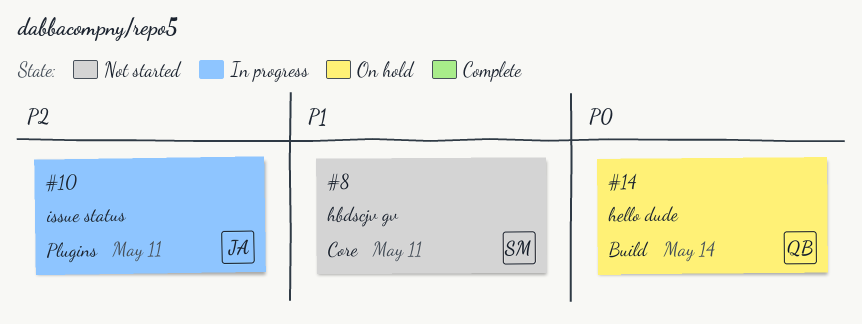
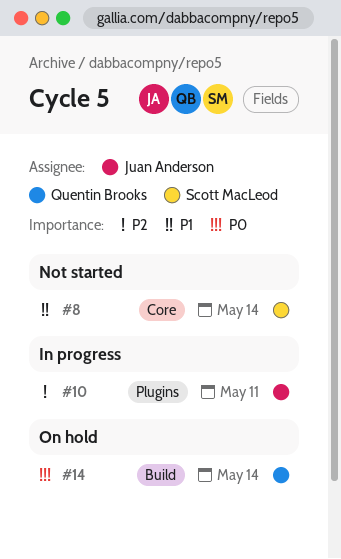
#8, due: May 11 -> May 14

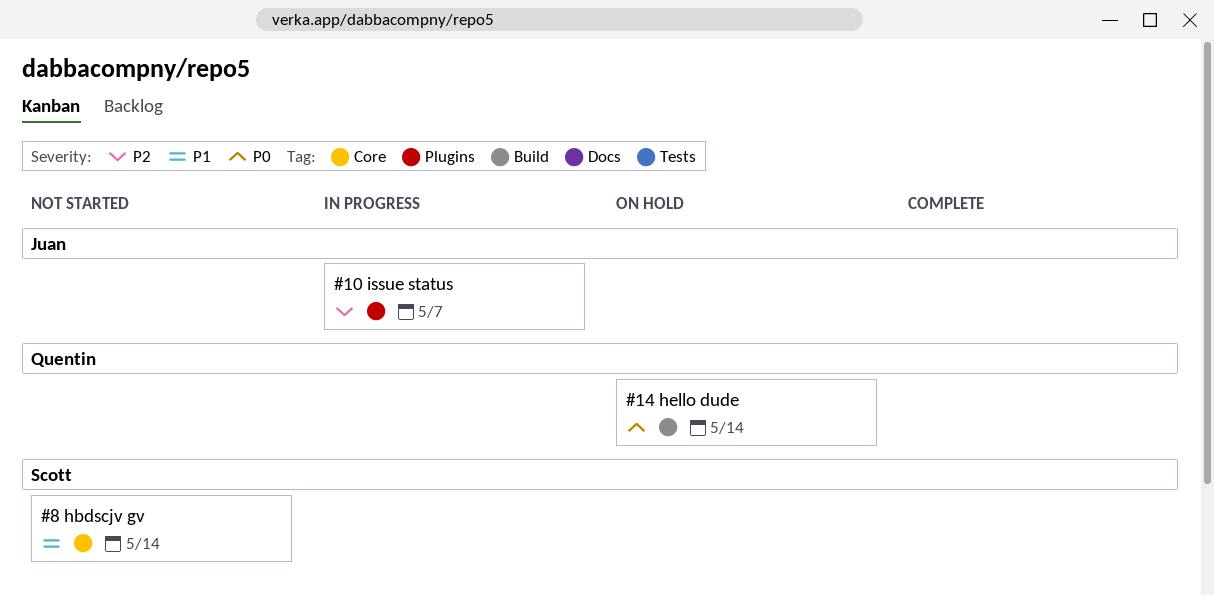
#10, due: May 11 -> May 7

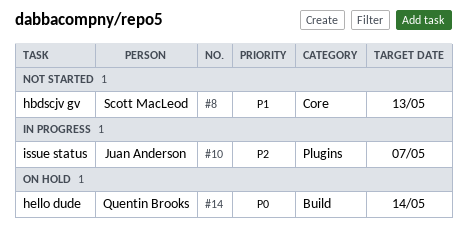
#8, due: May 14 -> May 13

